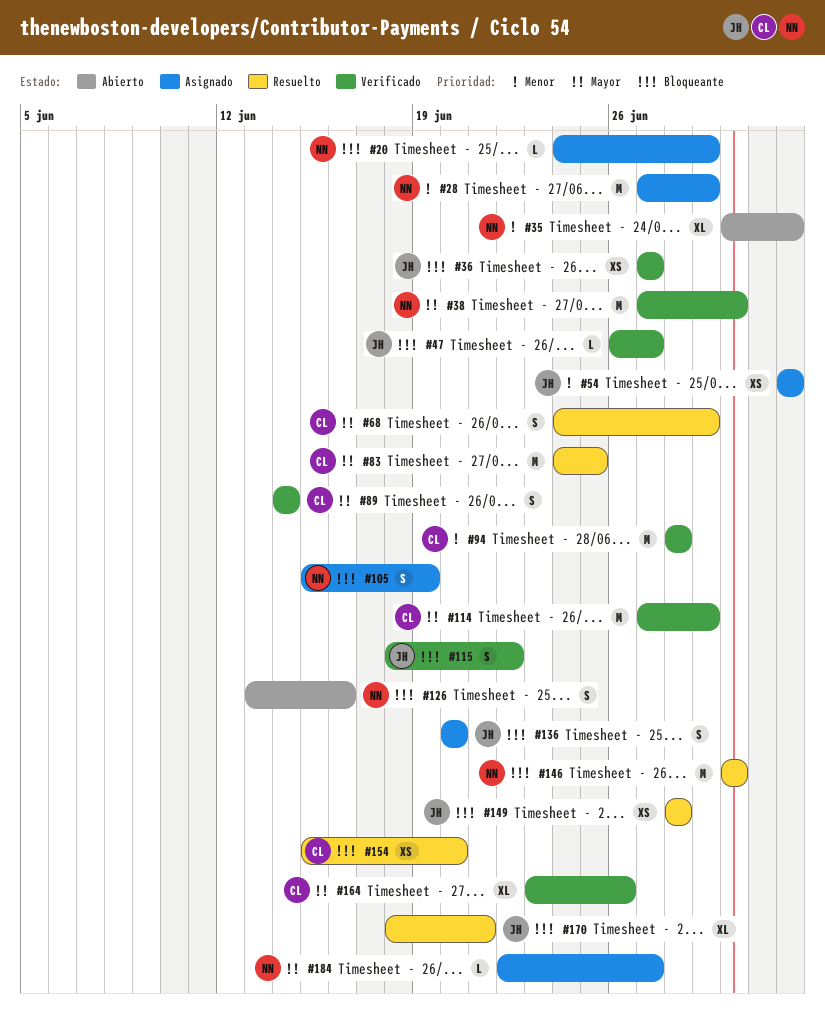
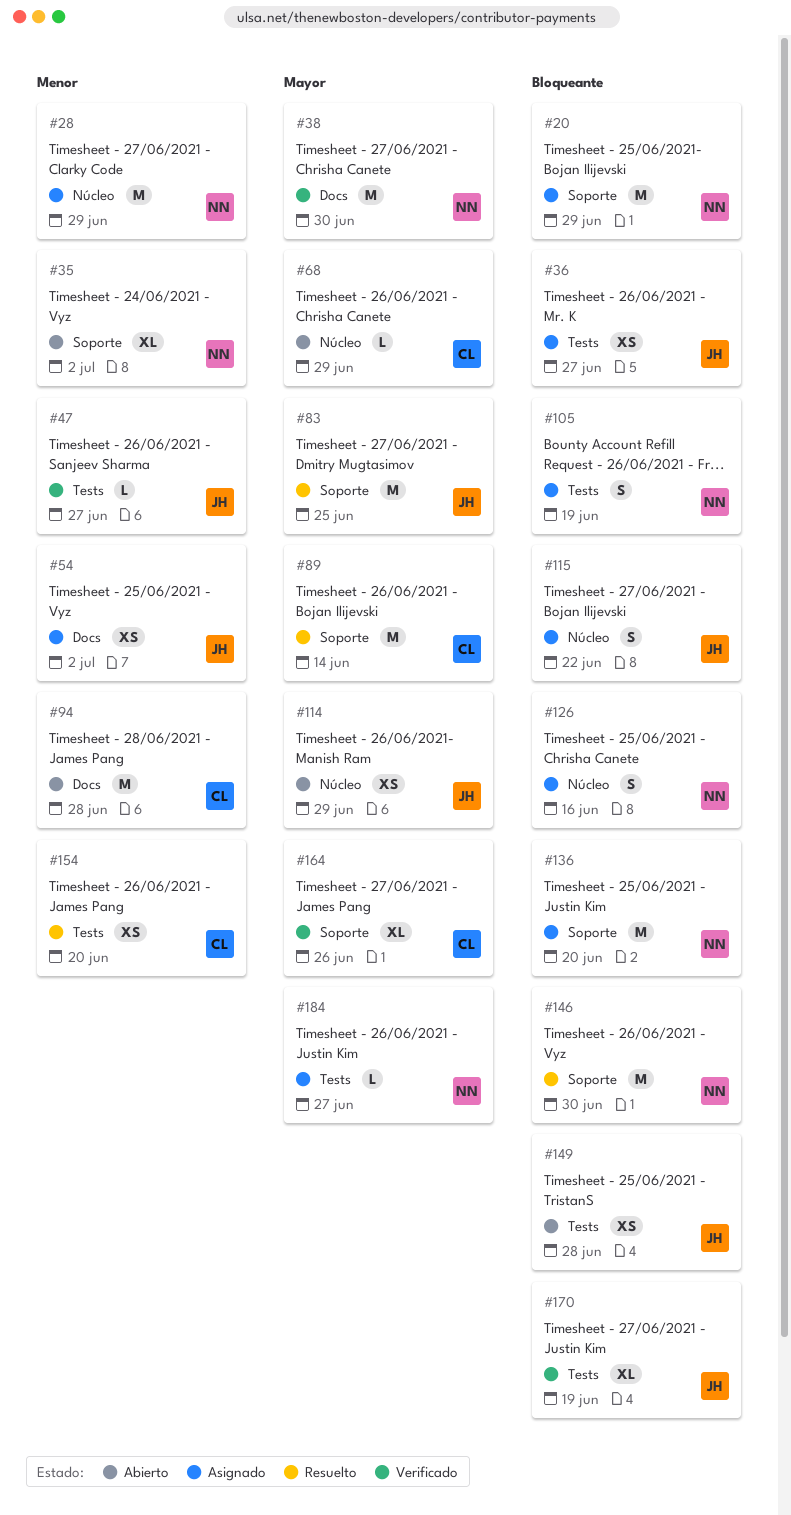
#20, estimate: L -> M
#36, status: Verificado -> Asignado
#47, priority: Bloqueante -> Menor
#68, status: Resuelto -> Abierto
#68, estimate: S -> L
#83, owner: CL -> JH
#89, status: Verificado -> Resuelto
#89, estimate: S -> M
#94, status: Verificado -> Abierto
#114, status: Verificado -> Abierto
#114, owner: CL -> JH
#114, estimate: M -> XS
#115, status: Verificado -> Asignado
#126, status: Abierto -> Asignado
#136, owner: JH -> NN
#136, estimate: S -> M
#149, status: Resuelto -> Abierto
#154, priority: Bloqueante -> Menor
#170, status: Resuelto -> Verificado
#170, due: Jun 21 -> Jun 19

